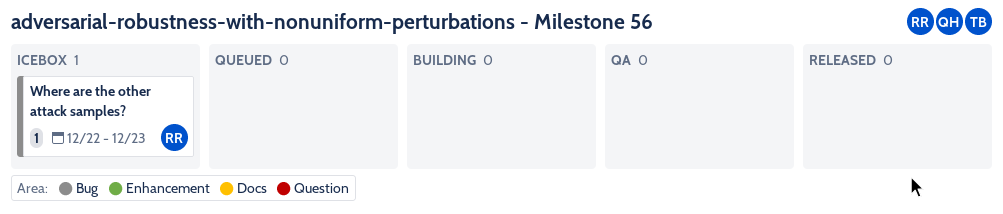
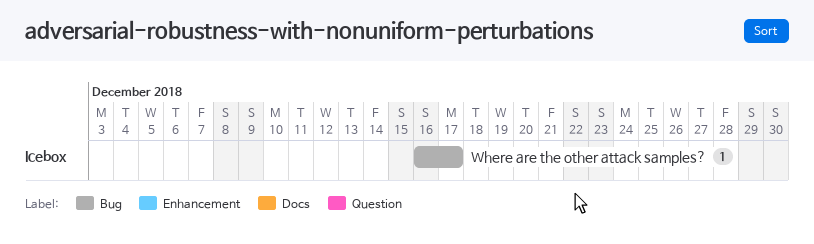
Where are the other attack samples?, start: Dec 22 -> Dec 16
Where are the other attack samples?, due: Dec 23 -> Dec 17

